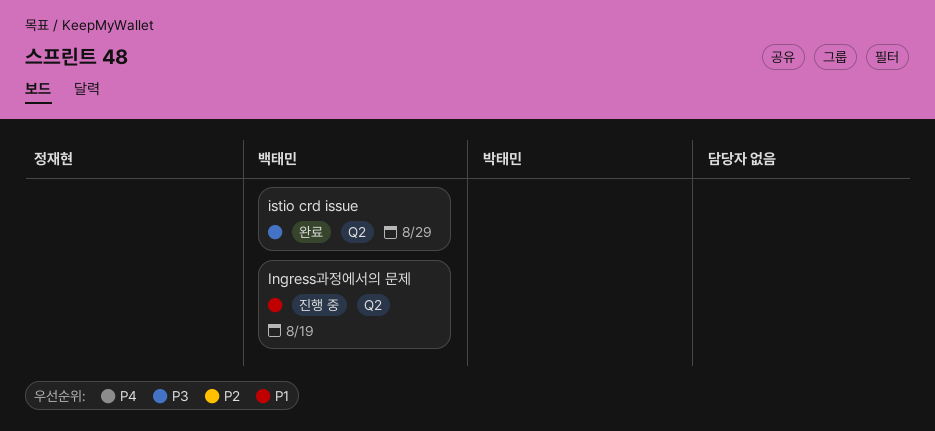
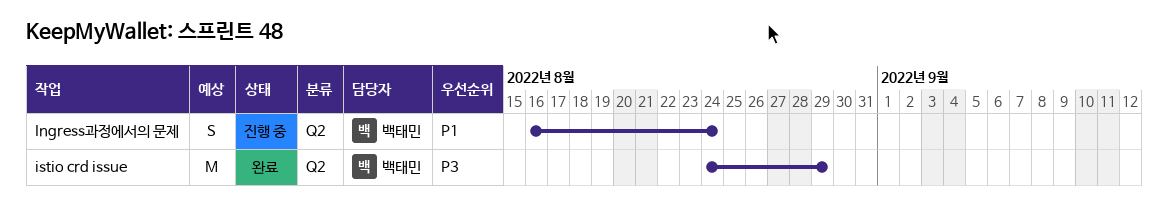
Ingress과정에서의 문제, due: Aug 19 -> Aug 24

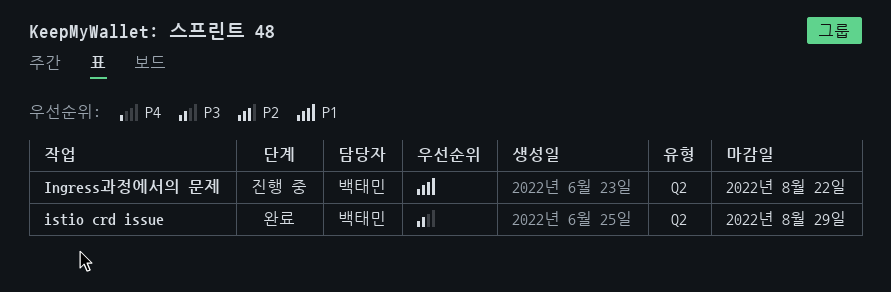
Ingress과정에서의 문제, due: Aug 24 -> Aug 22

